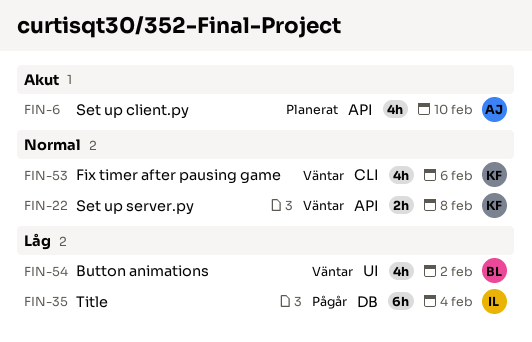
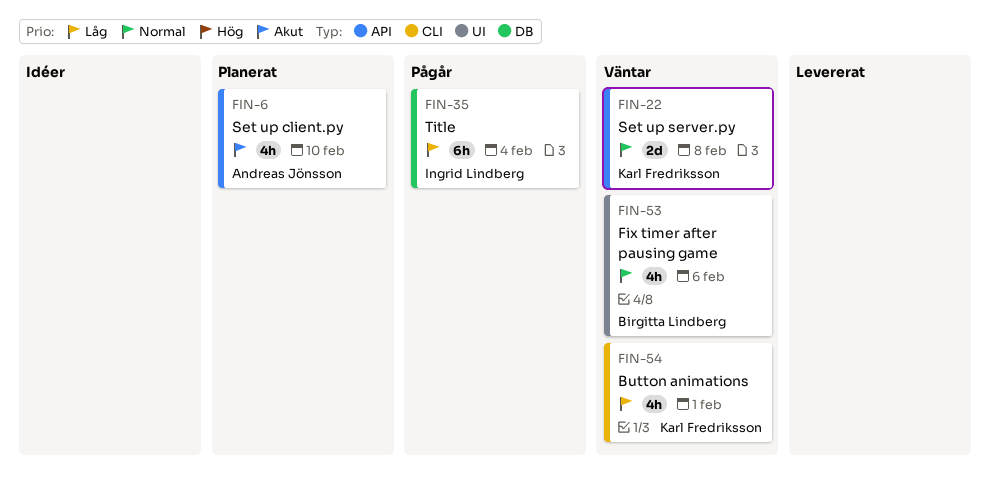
FIN-22, estimate: 2h -> 2d
FIN-53, owner: Karl Fredriksson -> Birgitta Lindberg
FIN-53, label: CLI -> UI
FIN-54, owner: Birgitta Lindberg -> Karl Fredriksson
FIN-54, label: UI -> CLI
FIN-54, due: Feb 2 -> Feb 1

